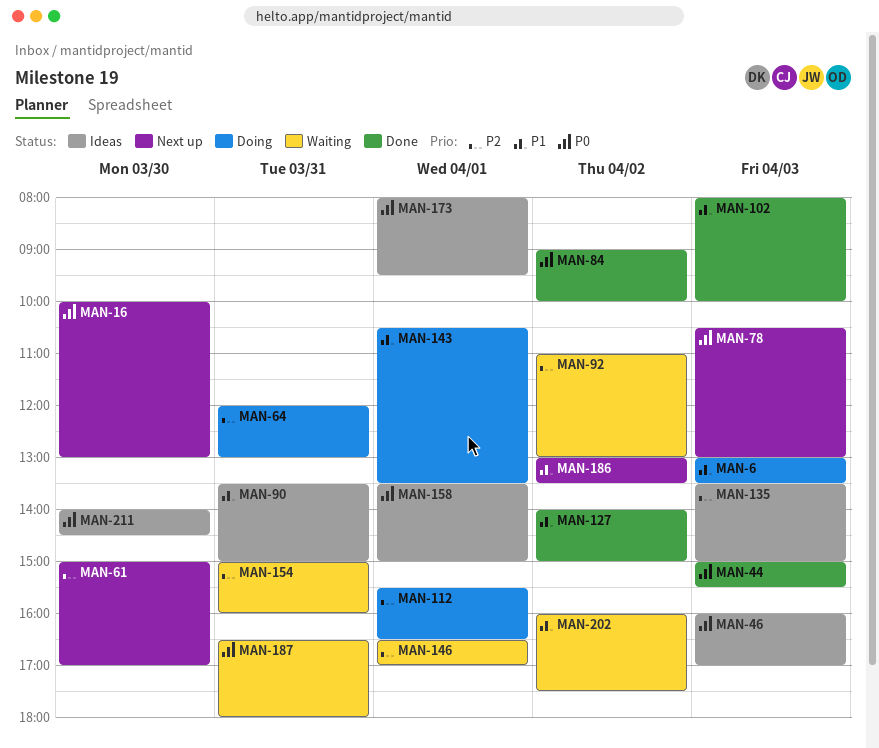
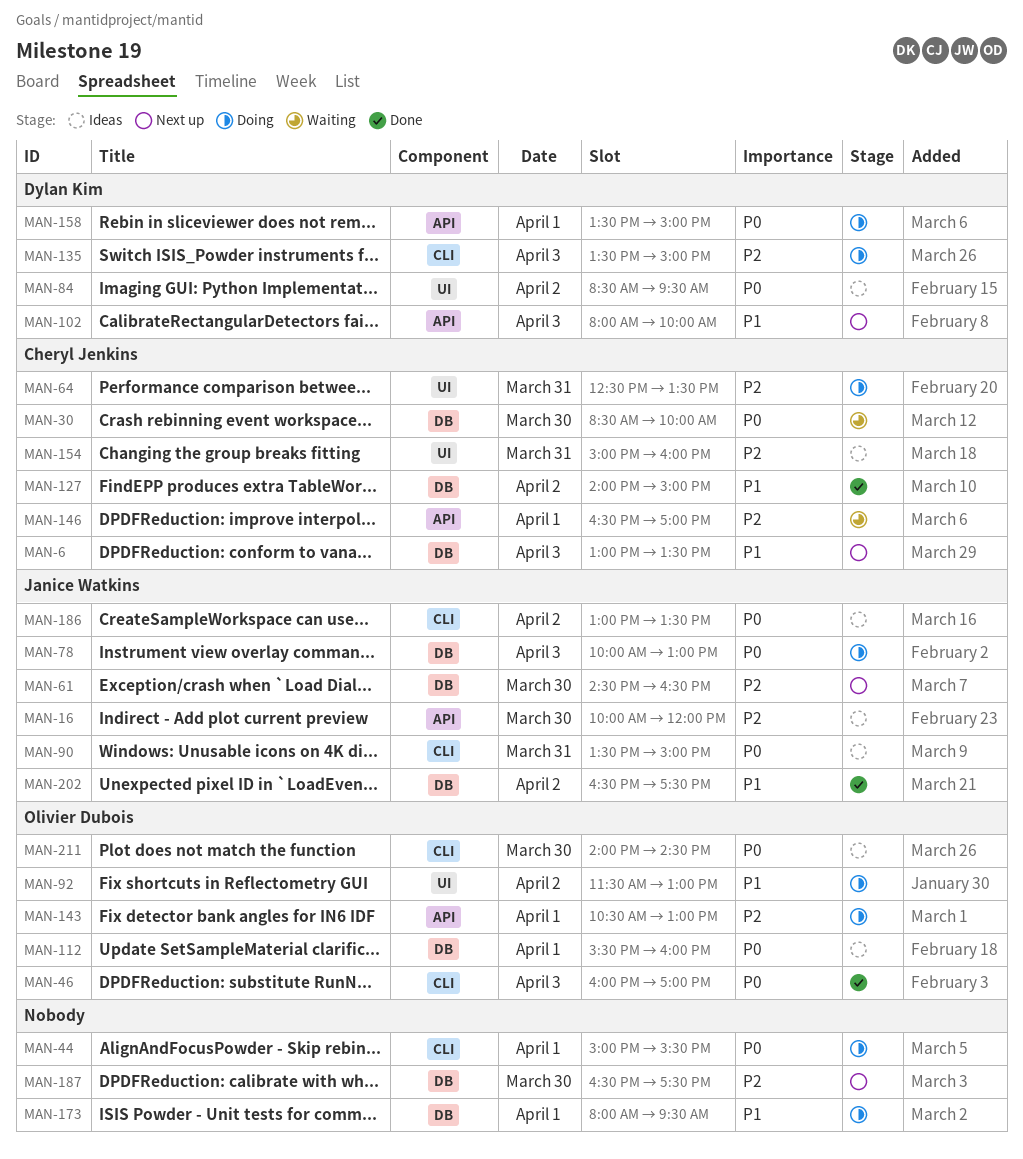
MAN-6, status: Doing -> Next up
MAN-16, status: Next up -> Ideas
MAN-16, priority: P0 -> P2
MAN-16, ends: 13:00 -> 12:00
MAN-30: none -> present
MAN-44, status: Done -> Doing
MAN-44, day: Apr 3 -> Apr 1
MAN-46, status: Ideas -> Done
MAN-61, begins: 15:00 -> 14:30
MAN-61, ends: 17:00 -> 16:30
MAN-64, begins: 12:00 -> 12:30
MAN-64, ends: 13:00 -> 13:30
MAN-78, status: Next up -> Doing
MAN-78, begins: 10:30 -> 10:00
MAN-84, status: Done -> Ideas
MAN-84, begins: 09:00 -> 08:30
MAN-84, ends: 10:00 -> 09:30
MAN-90, priority: P1 -> P0
MAN-92, status: Waiting -> Doing
MAN-92, priority: P2 -> P1
MAN-92, begins: 11:00 -> 11:30
MAN-102, status: Done -> Next up
MAN-112, status: Doing -> Ideas
MAN-112, priority: P2 -> P0
MAN-112, ends: 16:30 -> 16:00
MAN-135, status: Ideas -> Doing
MAN-143, priority: P1 -> P2
MAN-143, ends: 13:30 -> 13:00
MAN-154, status: Waiting -> Ideas
MAN-158, status: Ideas -> Doing
MAN-173, status: Ideas -> Doing
MAN-173, priority: P0 -> P1
MAN-186, status: Next up -> Ideas
MAN-186, priority: P1 -> P0
MAN-187, status: Waiting -> Next up
MAN-187, priority: P0 -> P2
MAN-187, day: Mar 31 -> Mar 30
MAN-187, ends: 18:00 -> 17:30
MAN-202, status: Waiting -> Done
MAN-202, begins: 16:00 -> 16:30

